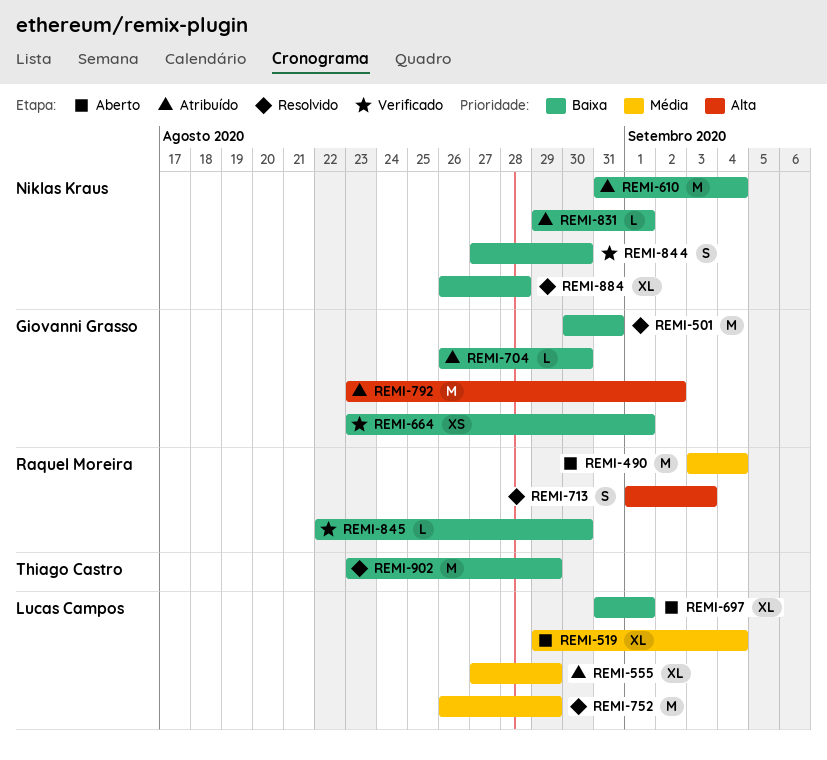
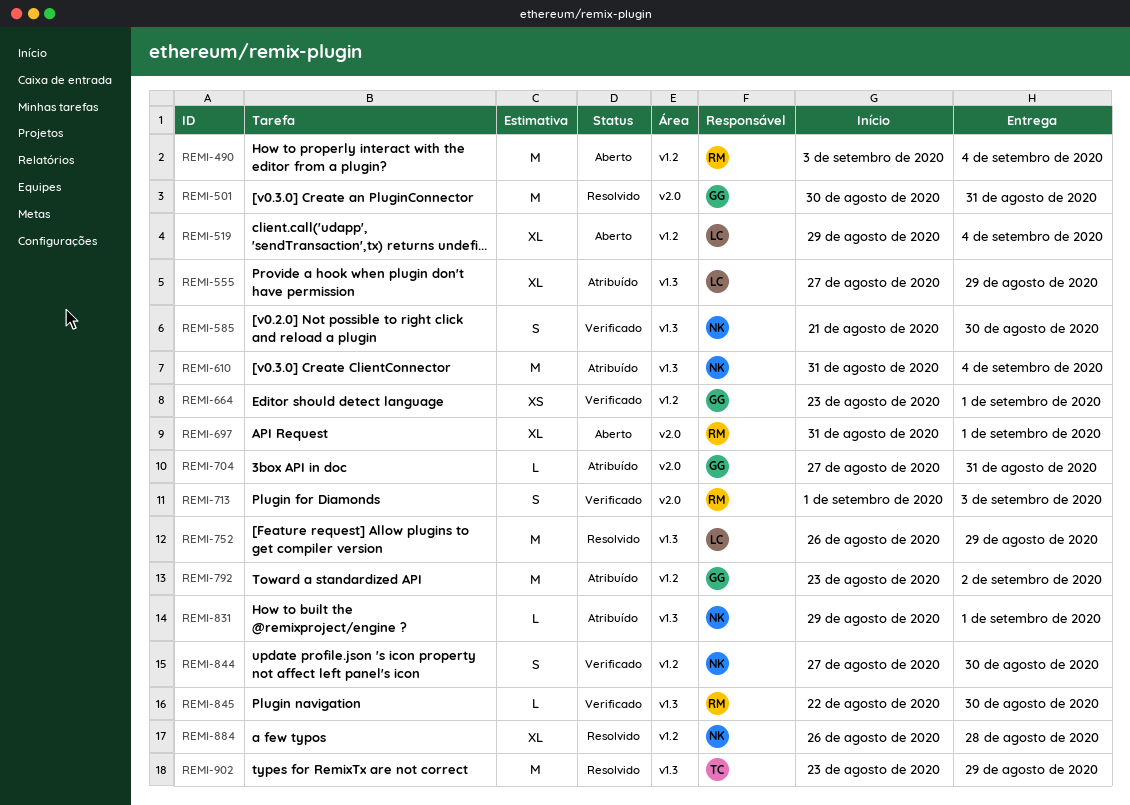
REMI-585: none -> present
REMI-697, owner: Lucas Campos -> Raquel Moreira
REMI-704, start: Aug 26 -> Aug 27
REMI-704, due: Aug 30 -> Aug 31
REMI-713, status: Resolvido -> Verificado

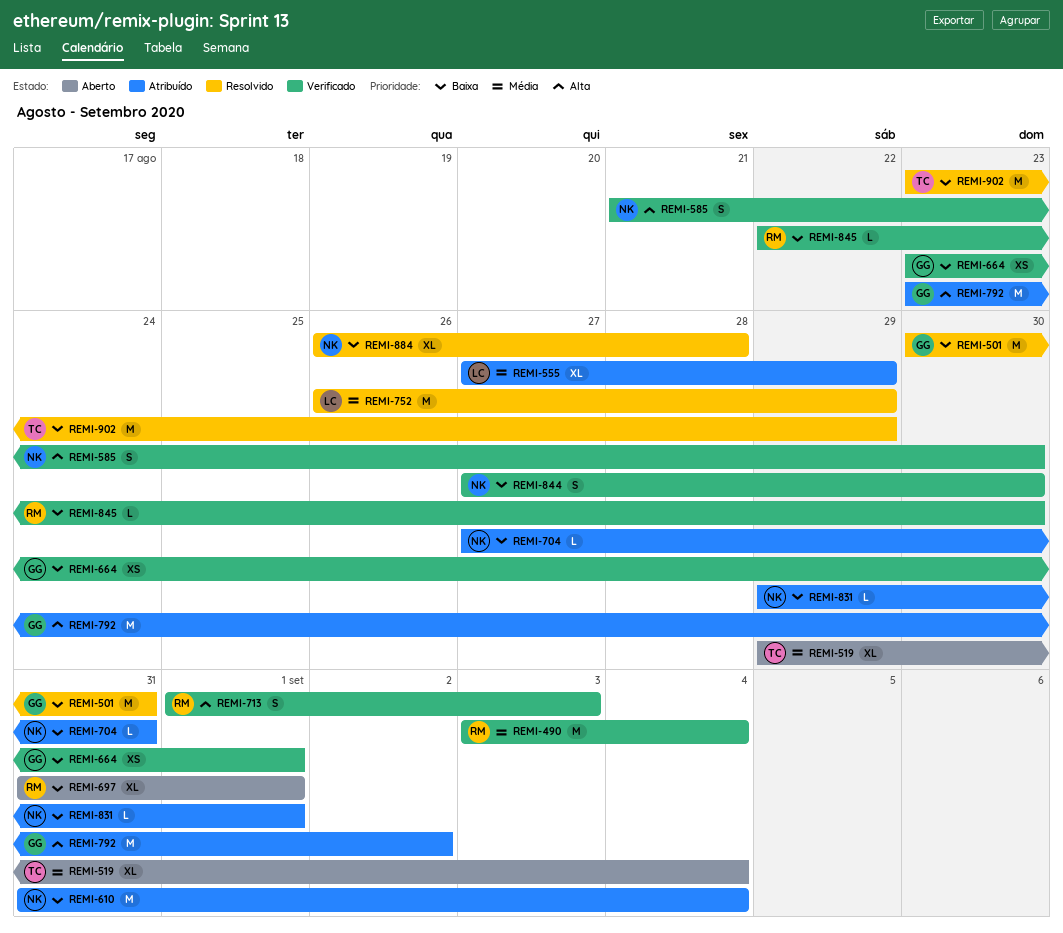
REMI-490, status: Aberto -> Verificado
REMI-519, owner: LC -> TC
REMI-704, owner: GG -> NK

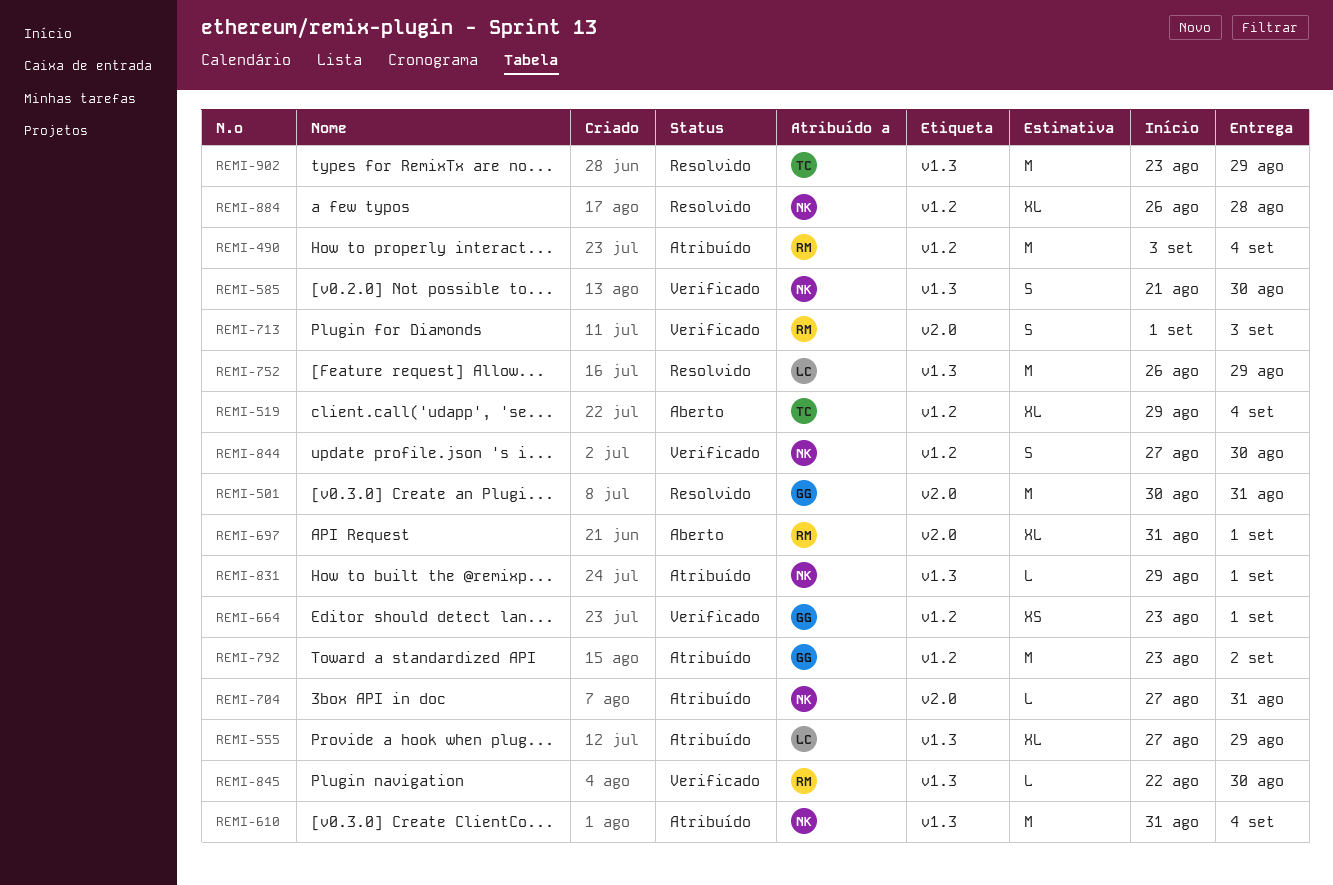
REMI-490, status: Verificado -> Atribuído

